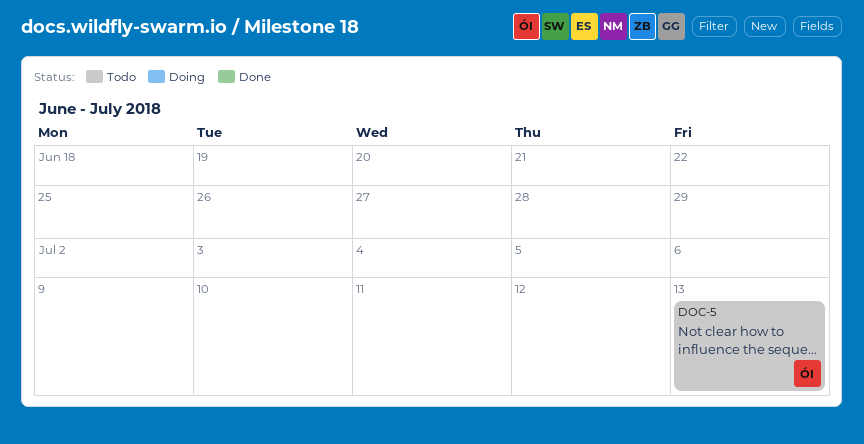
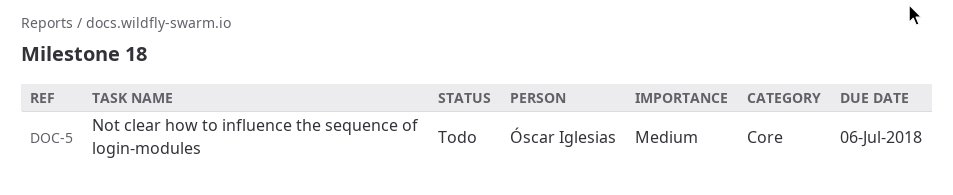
DOC-5, due: Jul 13 -> Jul 6

